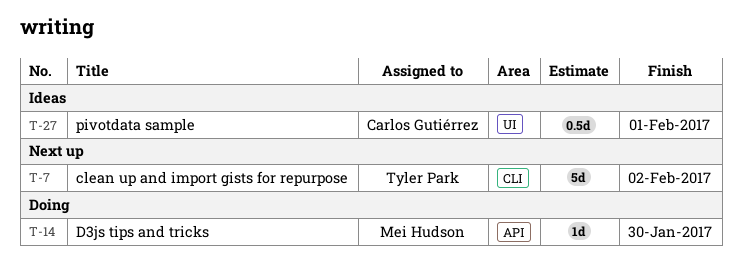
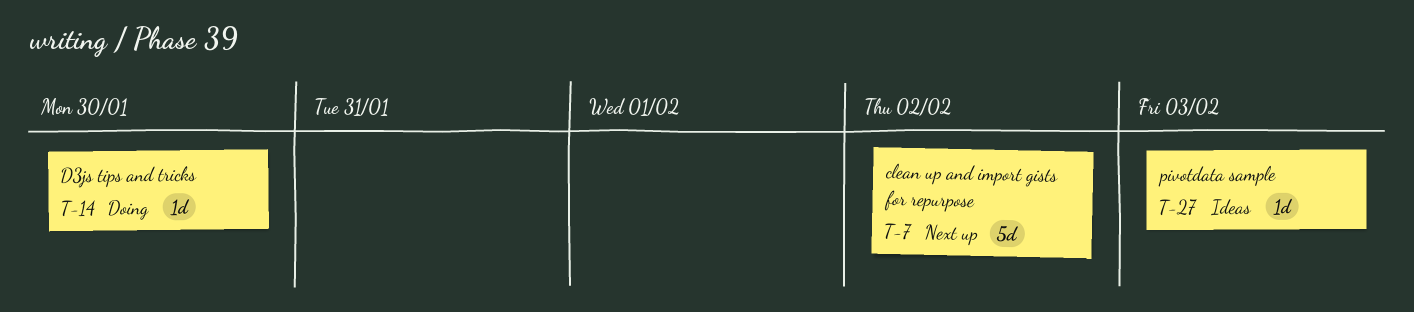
T-27, estimate: 0.5d -> 1d
T-27, due: Feb 1 -> Feb 3

